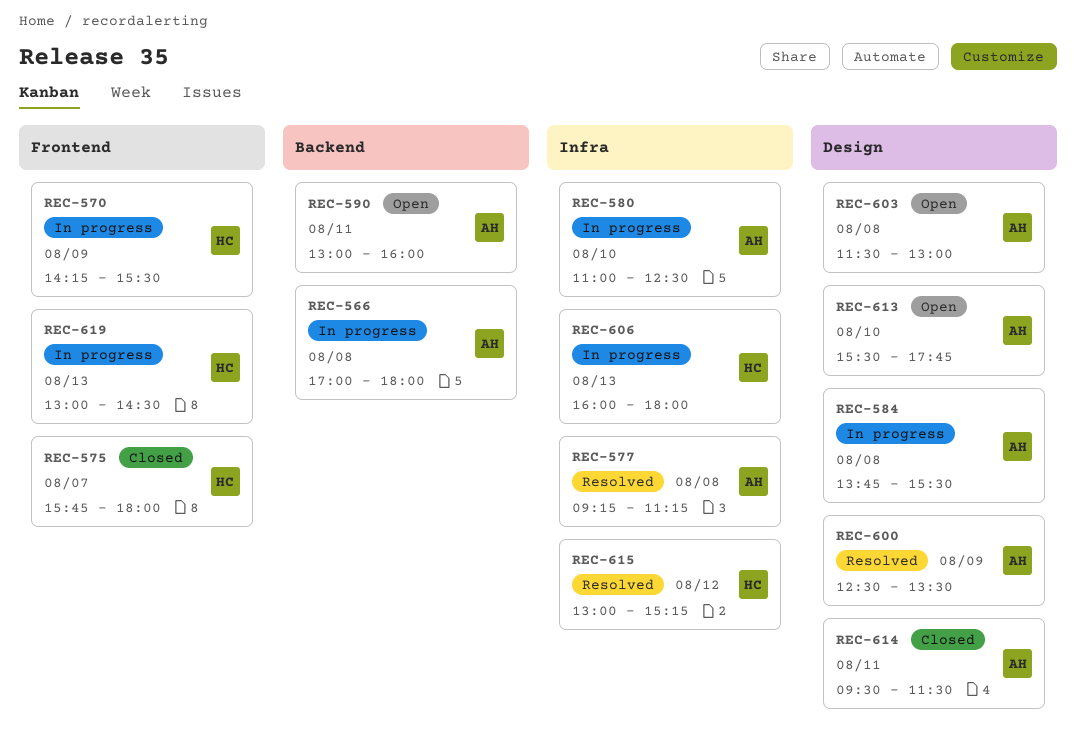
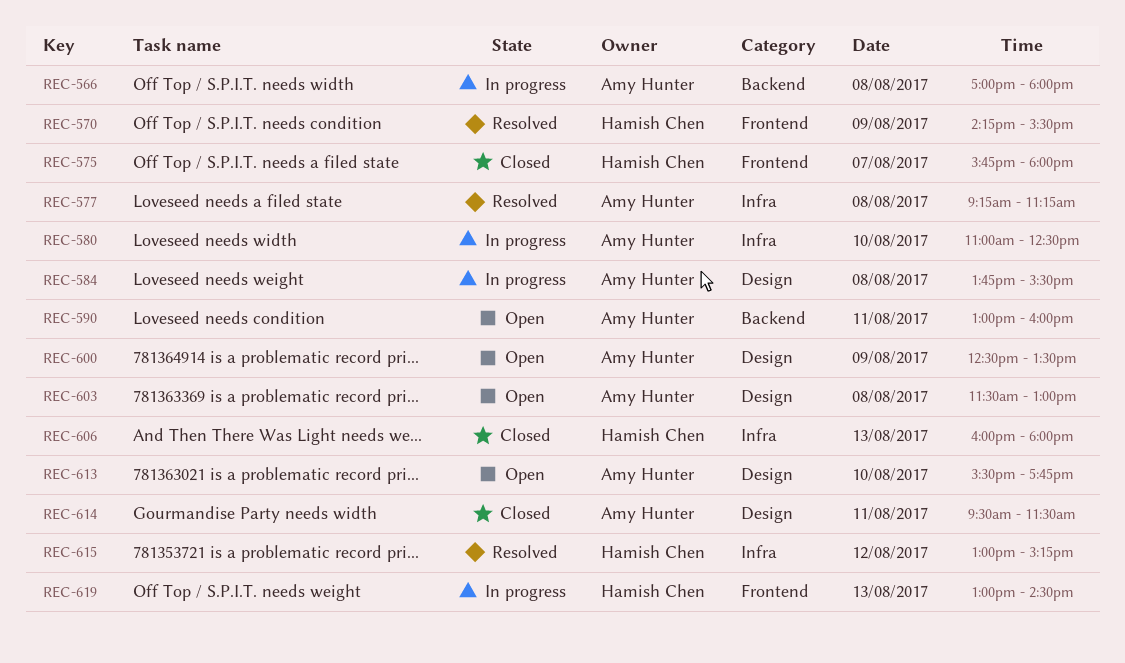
REC-570, status: In progress -> Resolved
REC-600, status: Resolved -> Open
REC-606, status: In progress -> Closed

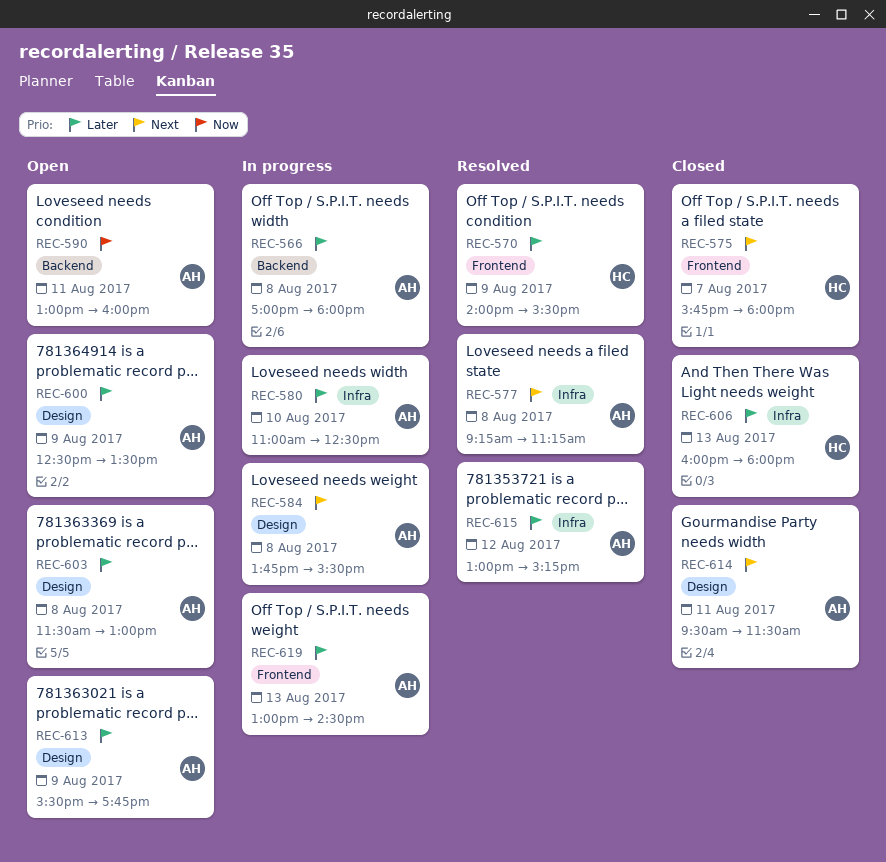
REC-570, begins: 14:15 -> 14:00
REC-613, day: Aug 10 -> Aug 9
REC-615, owner: Hamish Chen -> Amy Hunter
REC-619, owner: Hamish Chen -> Amy Hunter

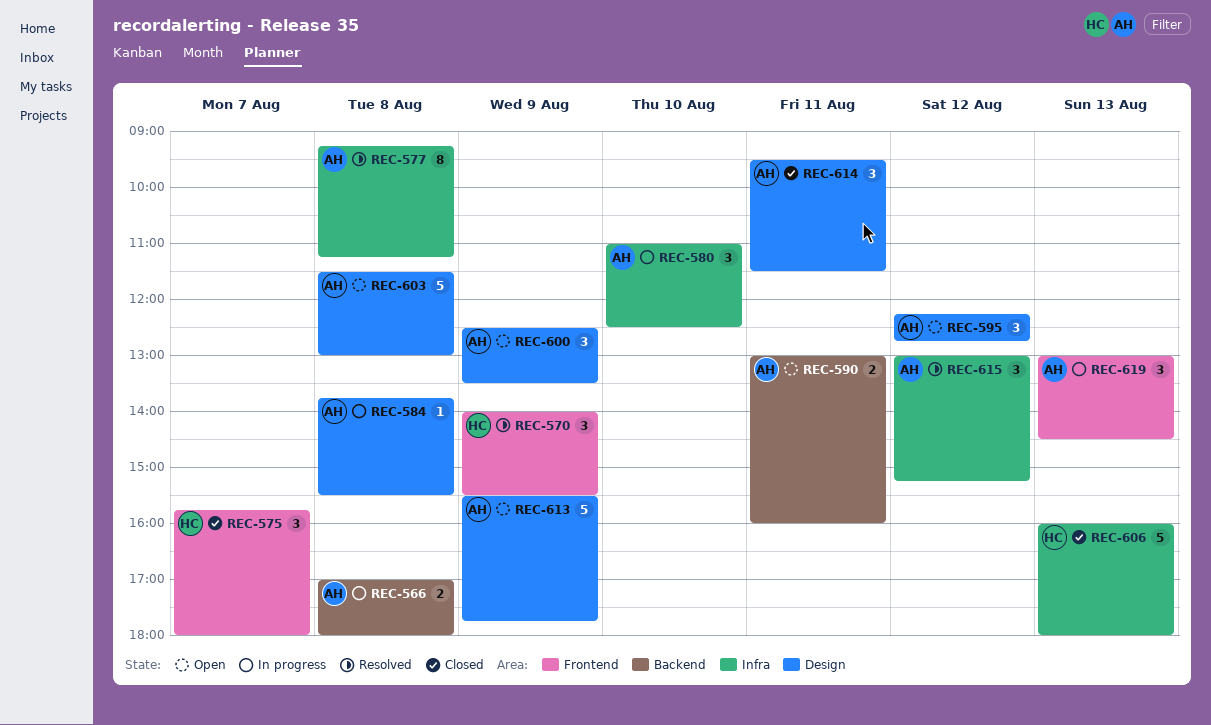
REC-595: none -> present

